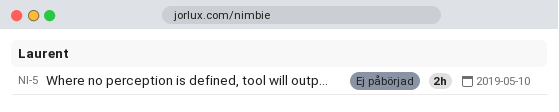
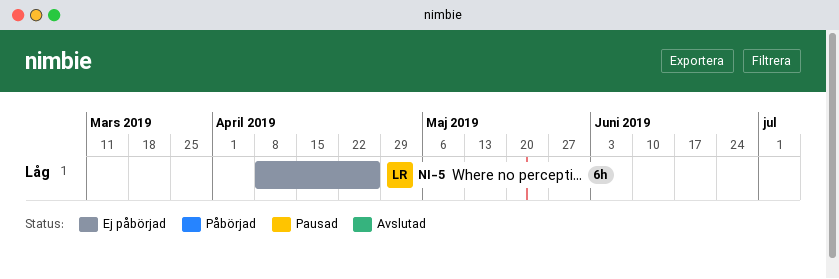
NI-5, estimate: 2h -> 6h
NI-5, due: May 10 -> Apr 26

